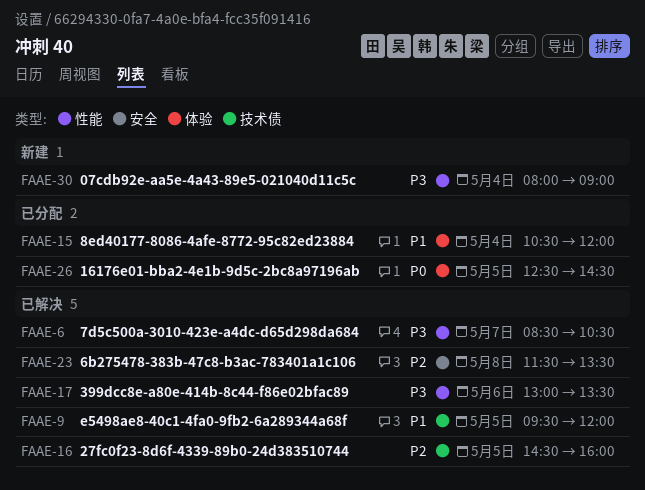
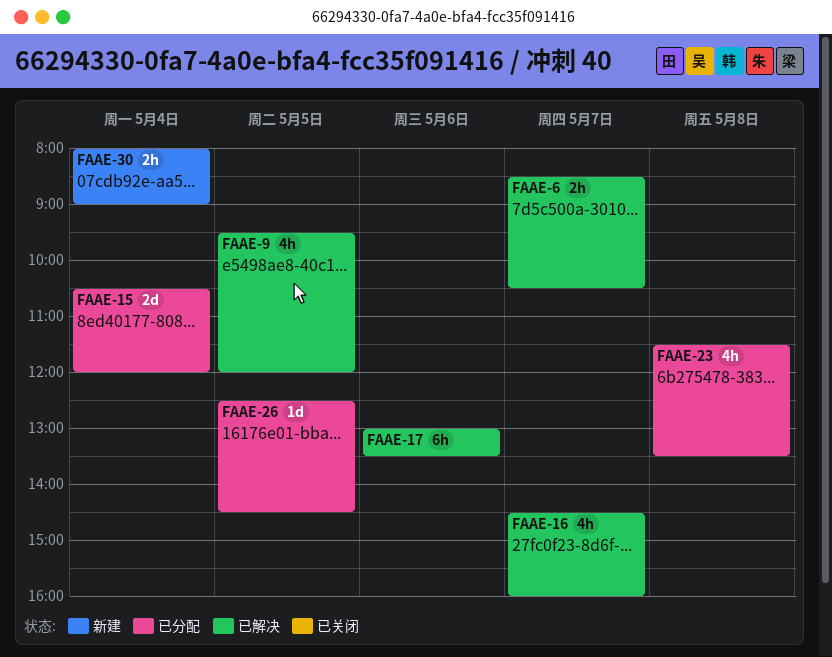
FAAE-16, day: May 5 -> May 7
FAAE-23, status: 已解决 -> 已分配

